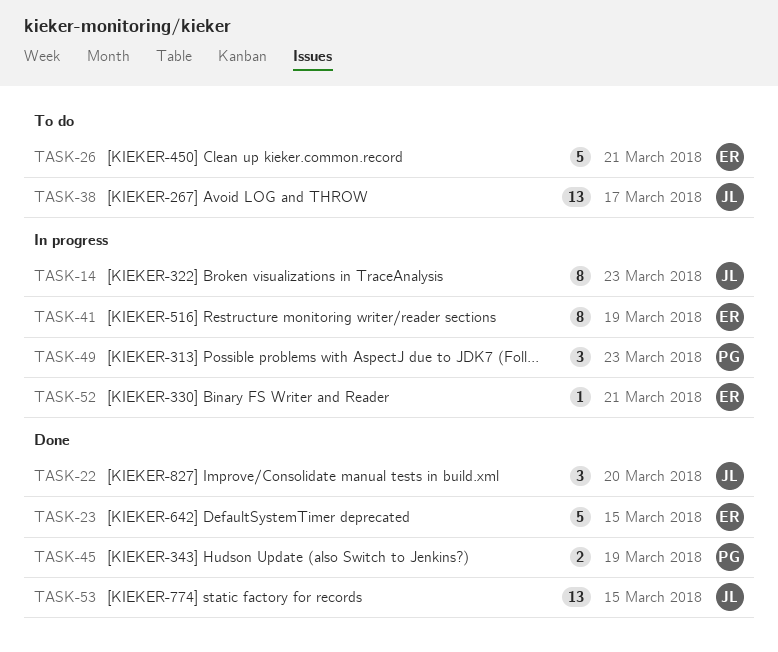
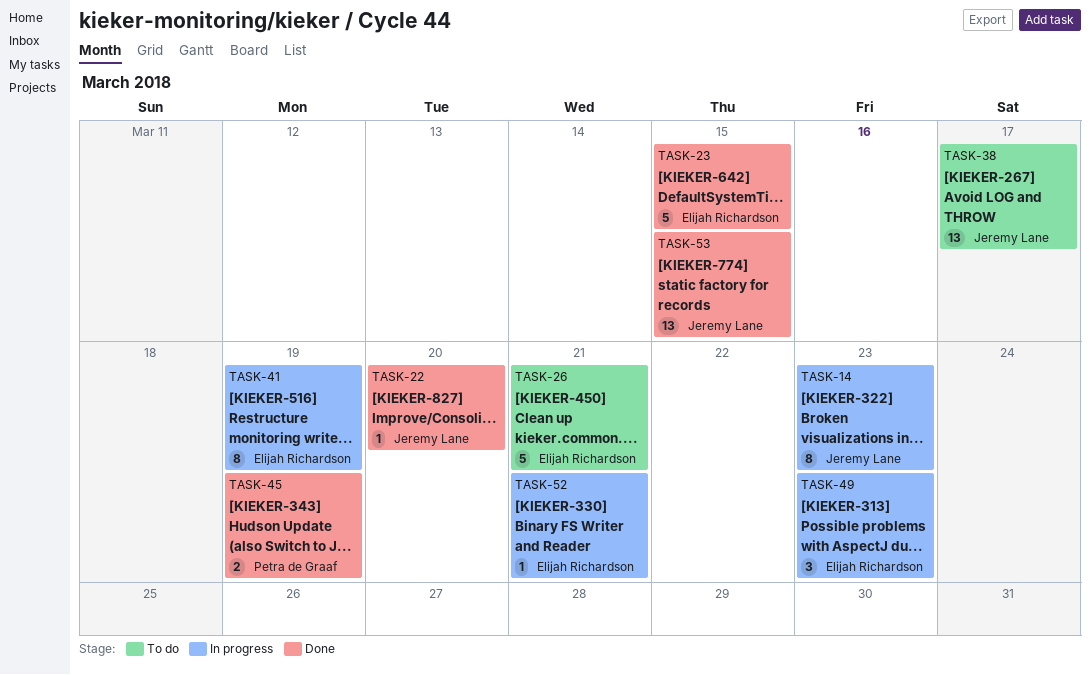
TASK-22, estimate: 3 -> 1
TASK-49, owner: Petra de Graaf -> Elijah Richardson

